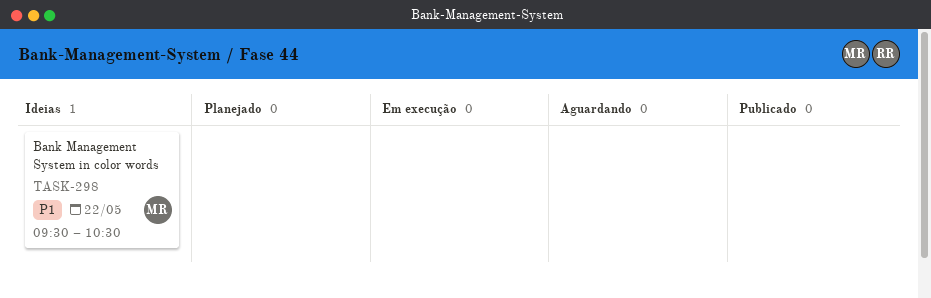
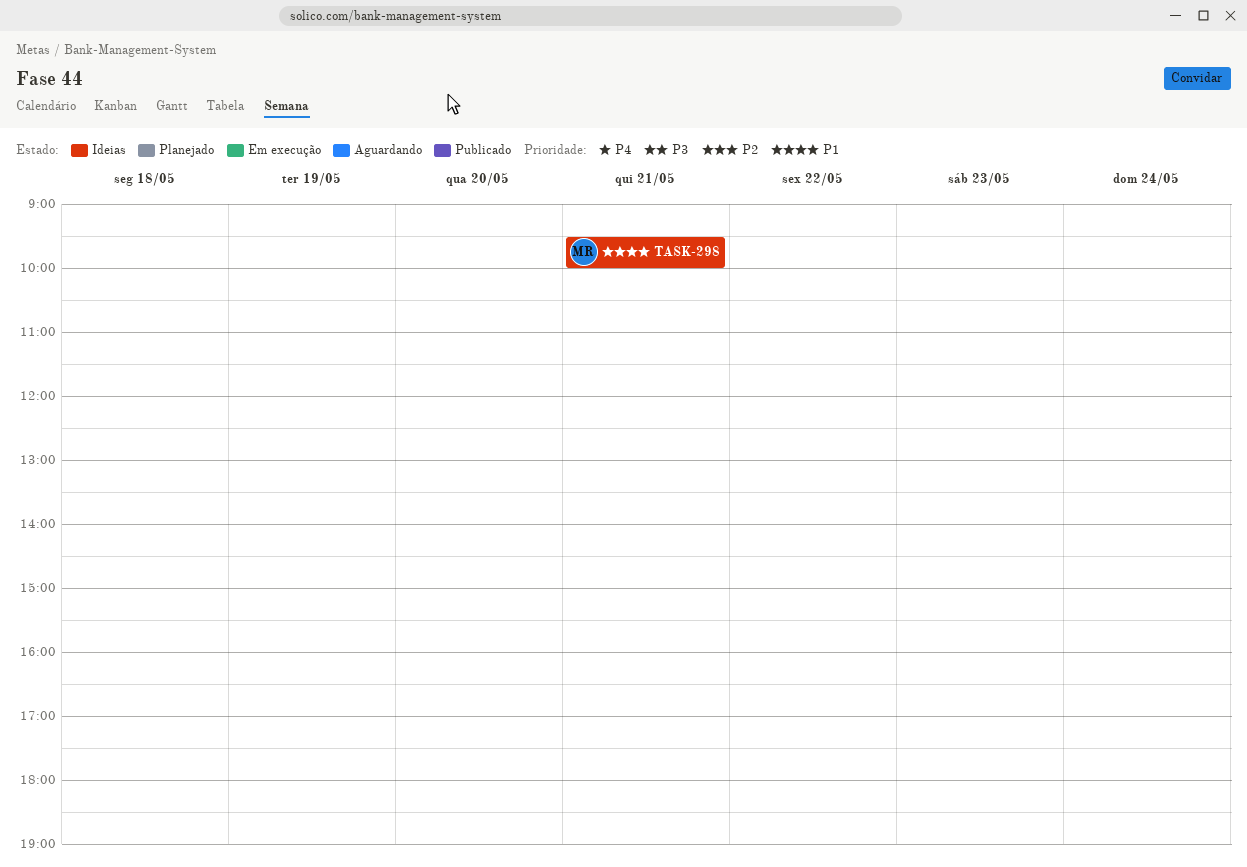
TASK-298, day: May 22 -> May 21
TASK-298, ends: 10:30 -> 10:00

